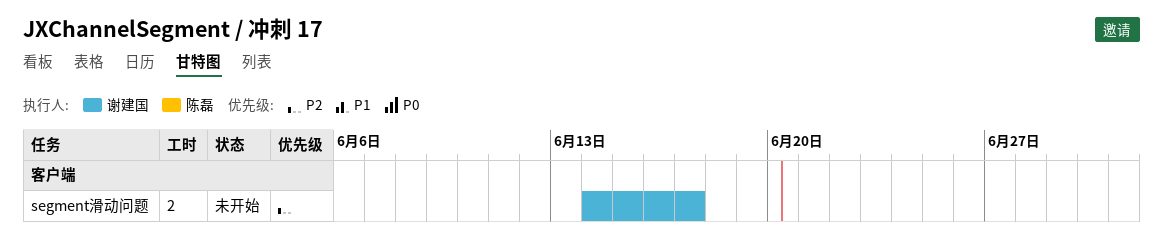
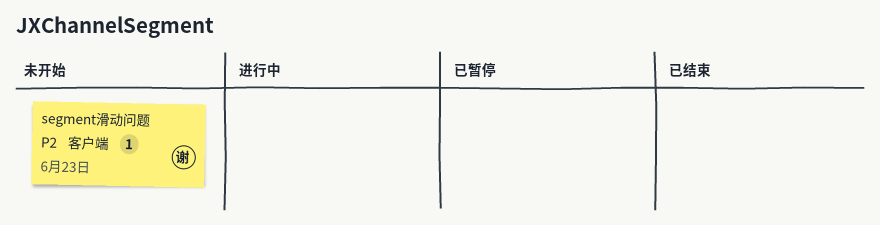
segment滑动问题, estimate: 2 -> 1
segment滑动问题, due: Jun 17 -> Jun 23

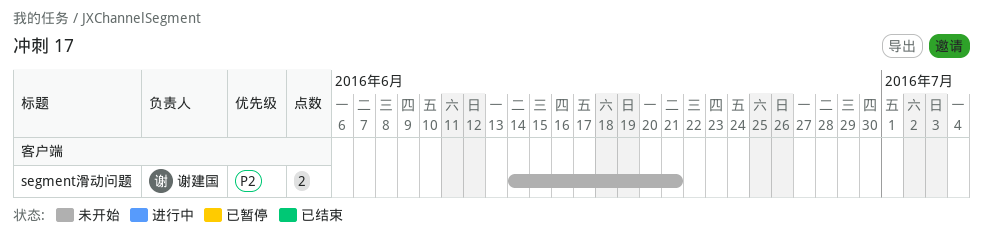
segment滑动问题, estimate: 1 -> 2
segment滑动问题, due: Jun 23 -> Jun 21

